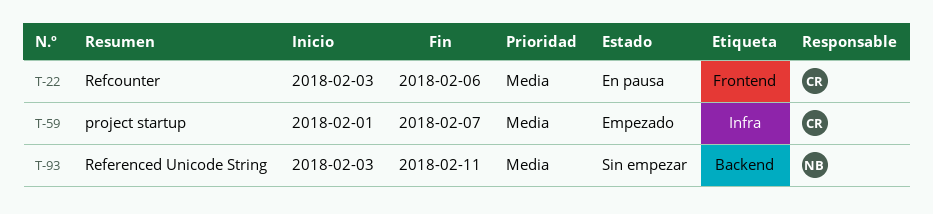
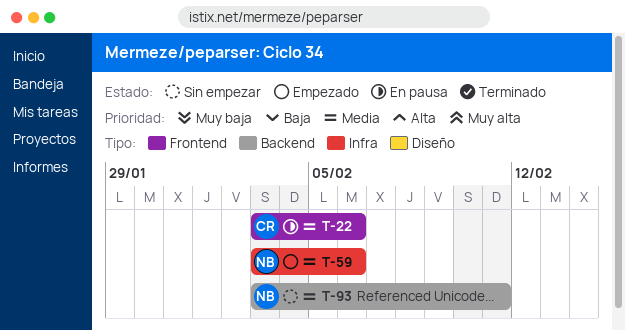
T-59, owner: CR -> NB
T-59, start: Feb 1 -> Feb 3
T-59, due: Feb 7 -> Feb 6

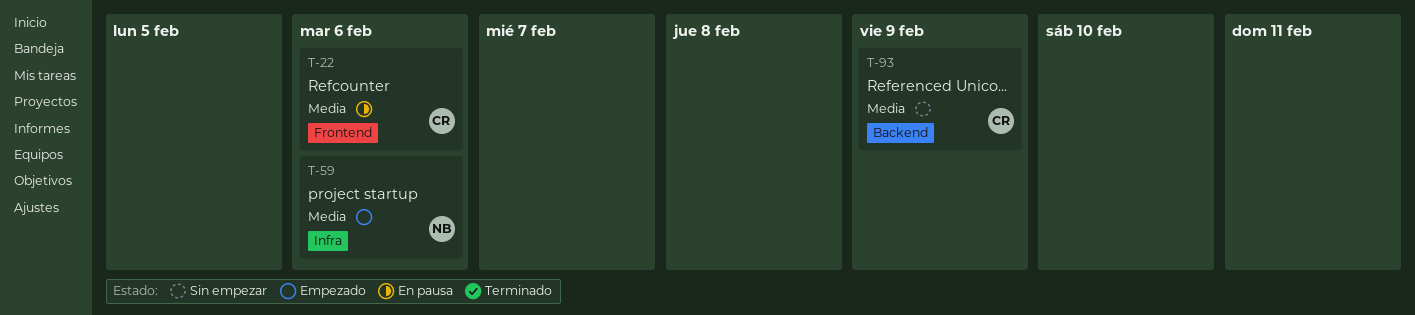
T-93, owner: NB -> CR
T-93, due: Feb 11 -> Feb 9

